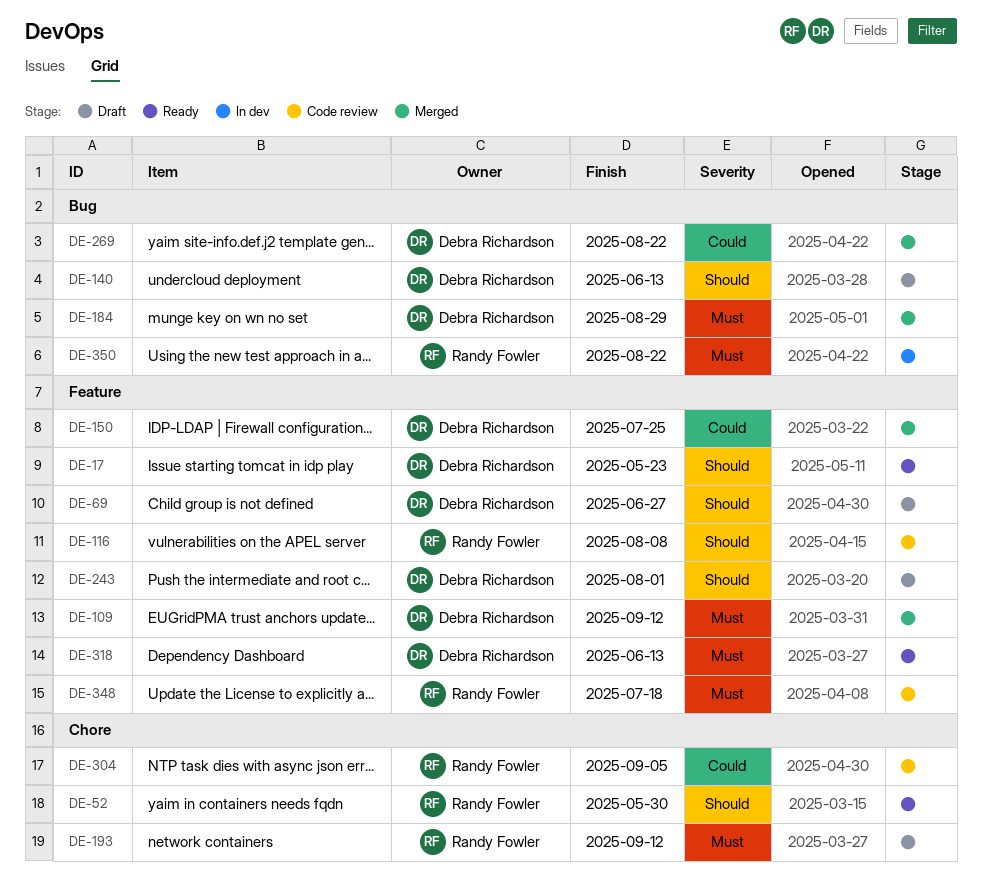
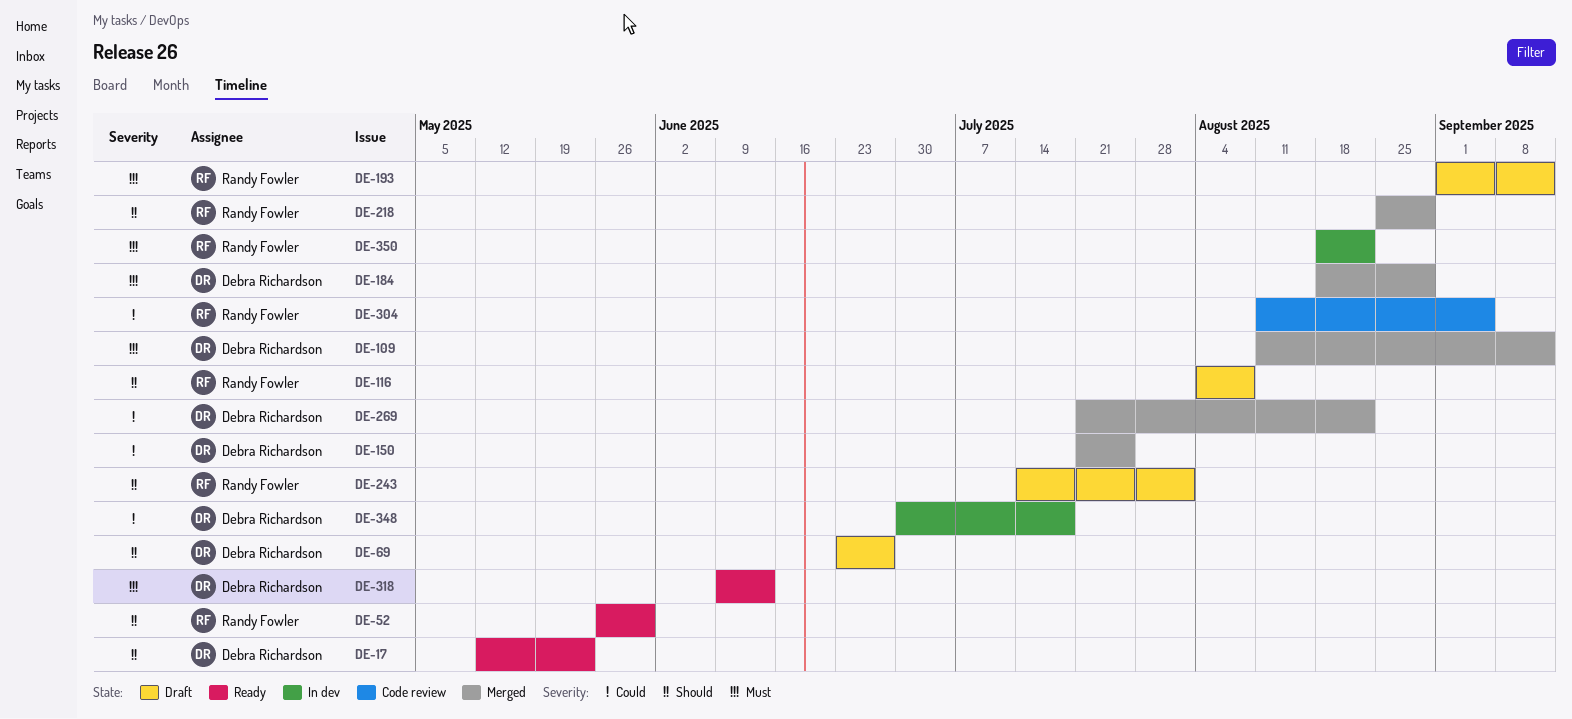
DE-116, status: Code review -> Draft
DE-140: present -> none
DE-218: none -> present
DE-243, owner: Debra Richardson -> Randy Fowler
DE-348, status: Code review -> In dev
DE-348, owner: Randy Fowler -> Debra Richardson
DE-348, priority: Must -> Could

